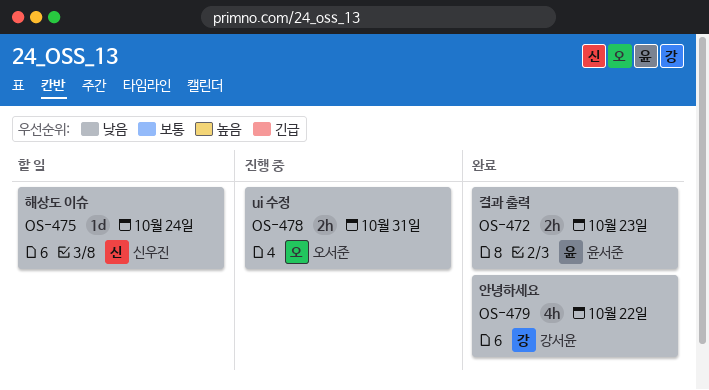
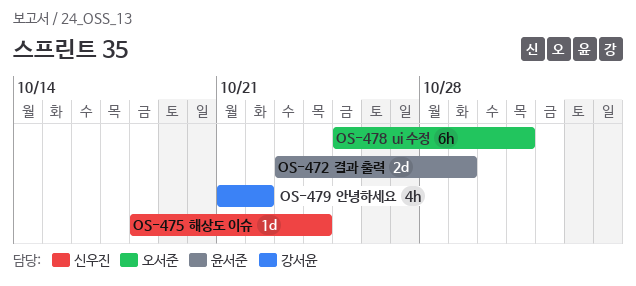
OS-472, estimate: 2h -> 2d
OS-472, due: Oct 23 -> Oct 29
OS-478, estimate: 2h -> 6h

